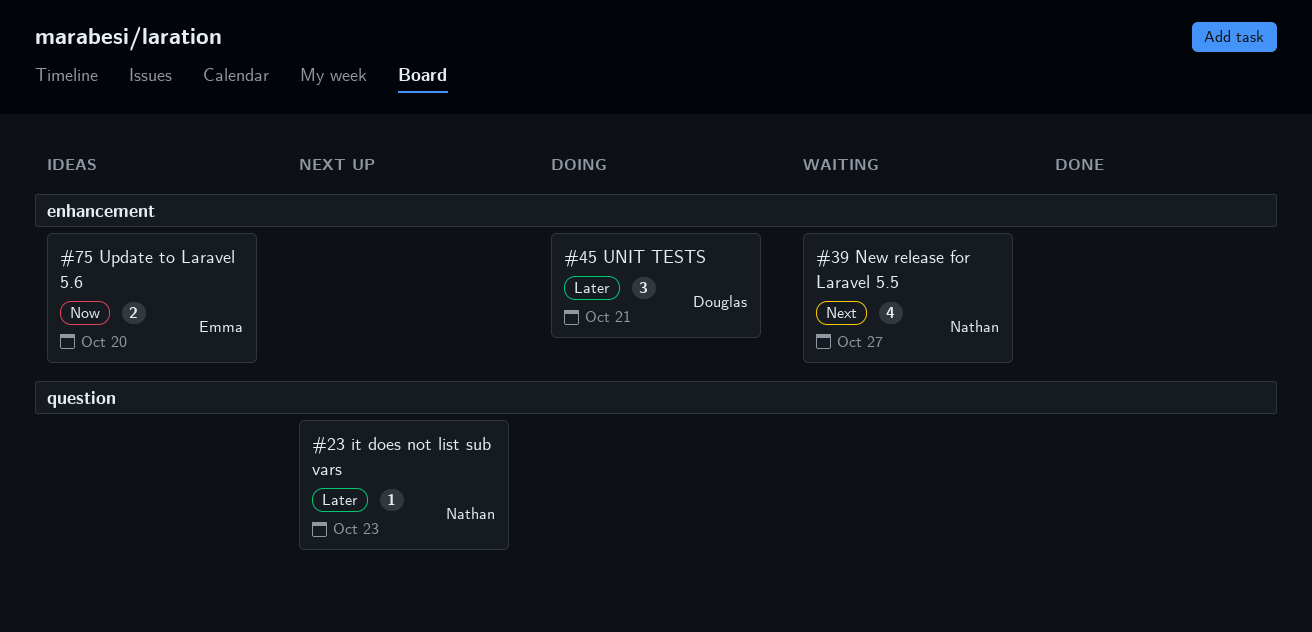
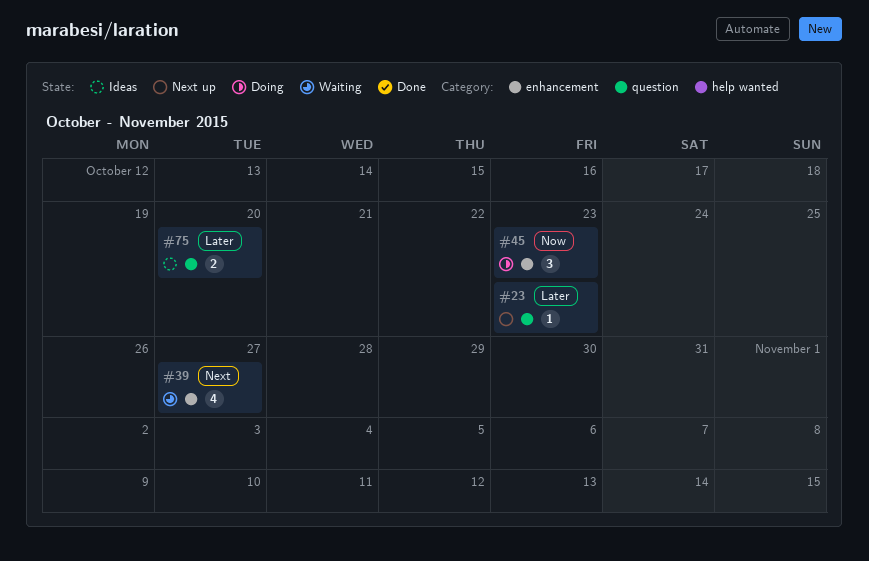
#45, priority: Later -> Now
#45, due: Oct 21 -> Oct 23
#75, priority: Now -> Later
#75, label: enhancement -> question

